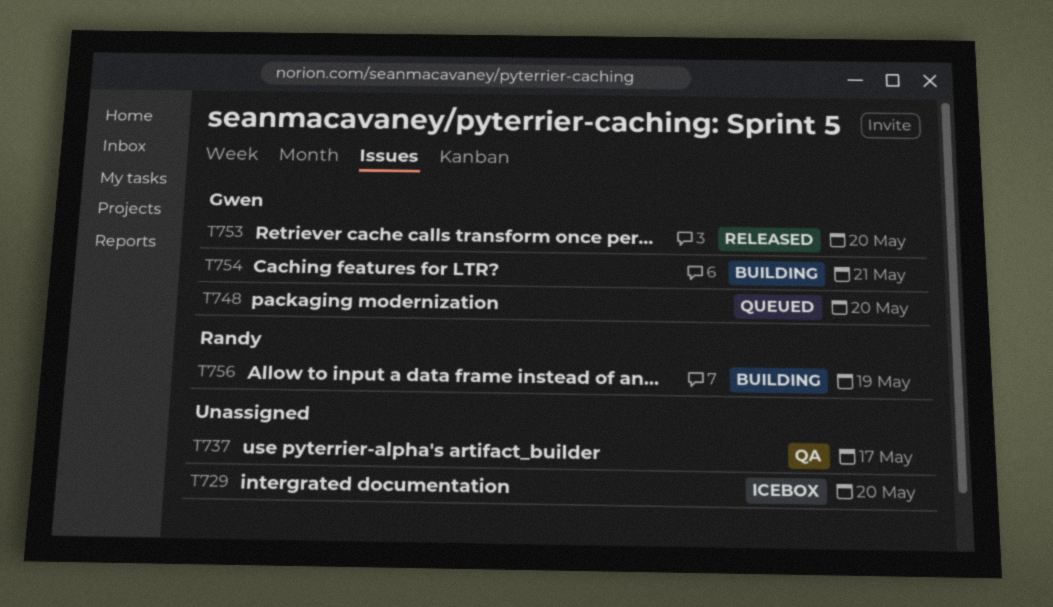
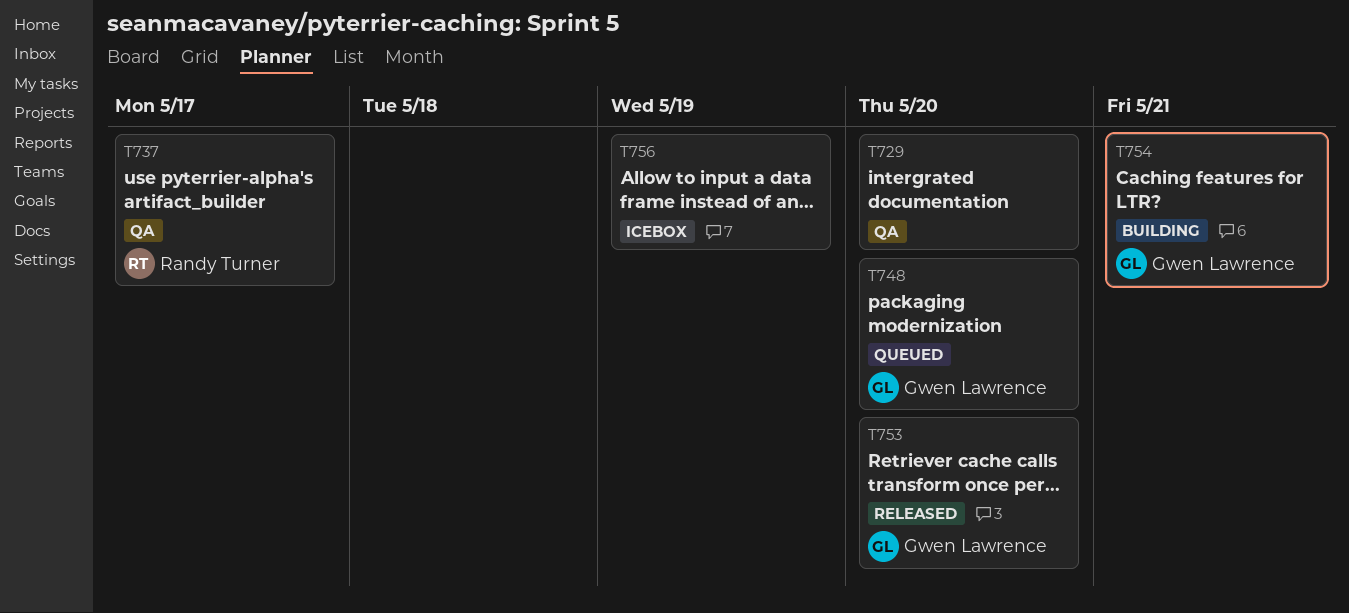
T729, status: Icebox -> QA
T737, owner: none -> Randy Turner
T756, status: Building -> Icebox
T756, owner: Randy Turner -> none

